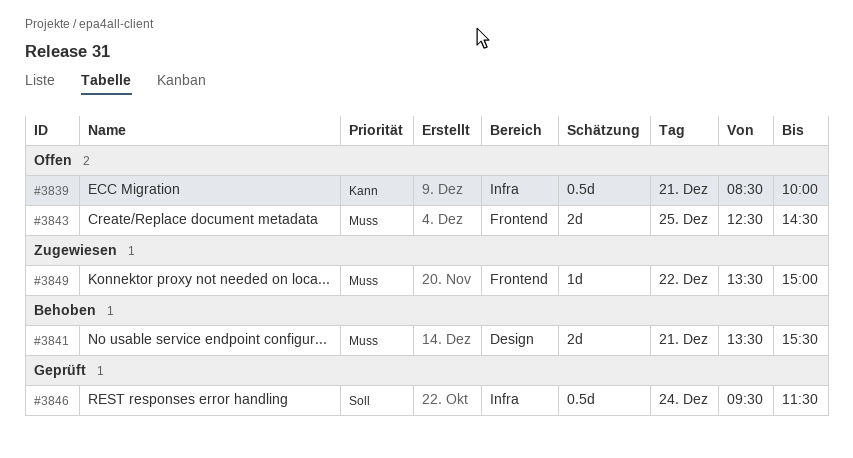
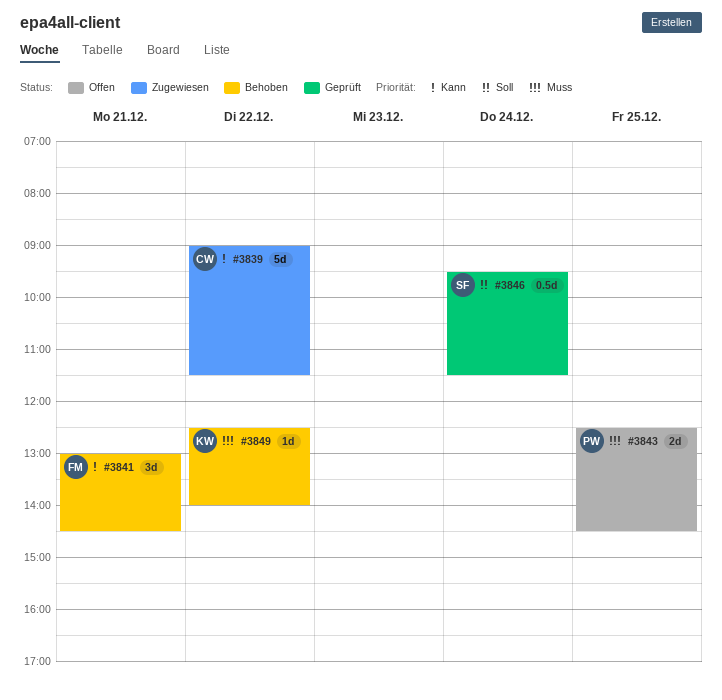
#3839, status: Offen -> Zugewiesen
#3839, estimate: 0.5d -> 5d
#3839, day: Dec 21 -> Dec 22
#3839, begins: 08:30 -> 09:00
#3839, ends: 10:00 -> 11:30
#3841, priority: Muss -> Kann
#3841, estimate: 2d -> 3d
#3841, begins: 13:30 -> 13:00
#3841, ends: 15:30 -> 14:30
#3849, status: Zugewiesen -> Behoben
#3849, begins: 13:30 -> 12:30
#3849, ends: 15:00 -> 14:00

